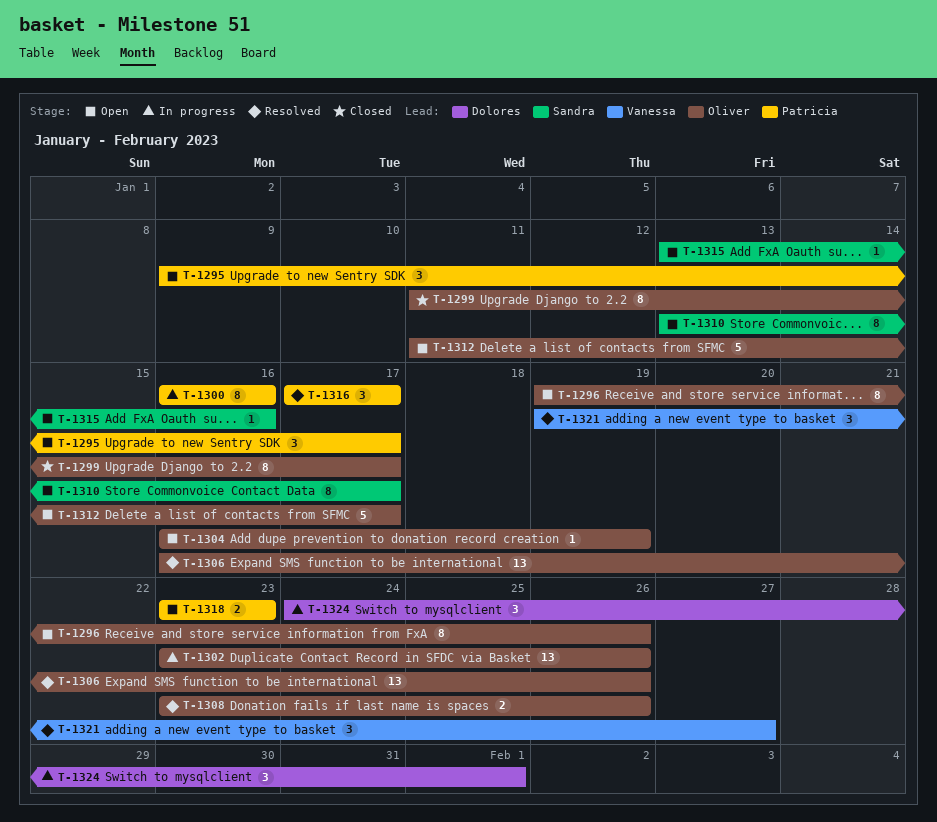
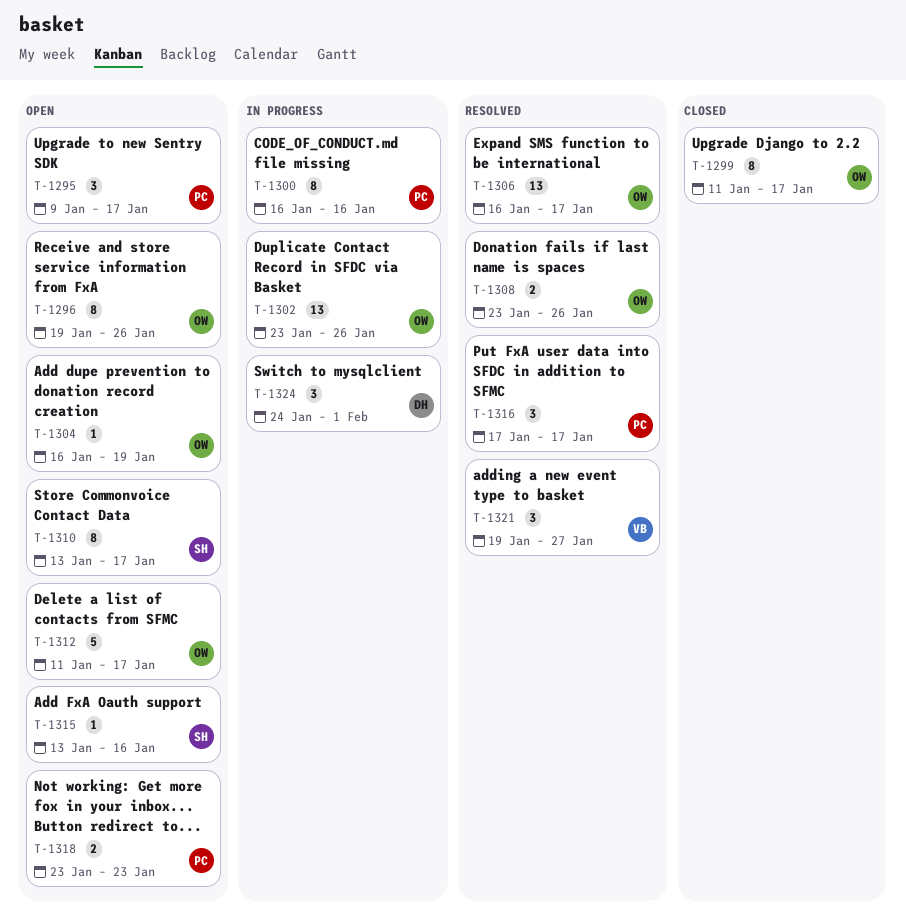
T-1306, due: Jan 26 -> Jan 17

